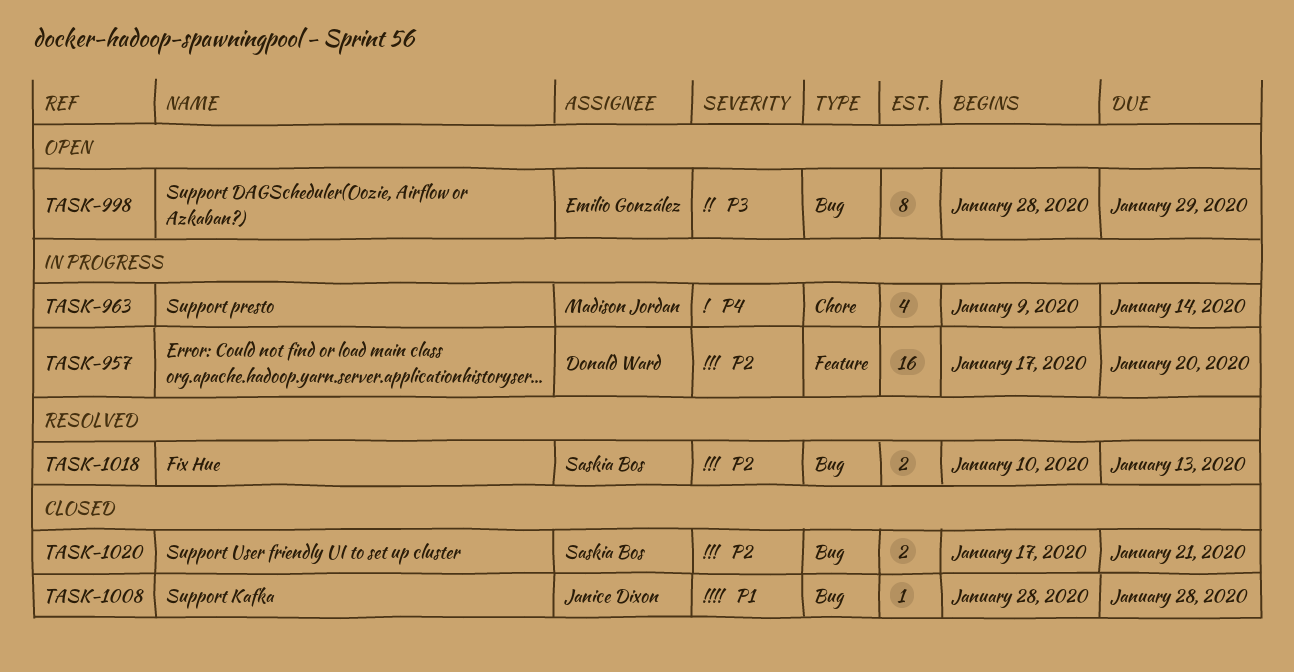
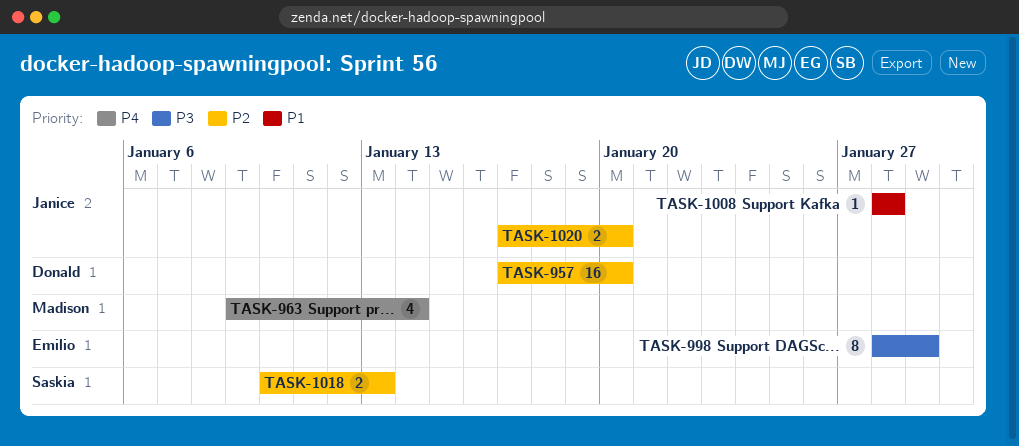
TASK-1020, owner: Saskia Bos -> Janice Dixon
TASK-1020, due: Jan 21 -> Jan 20

